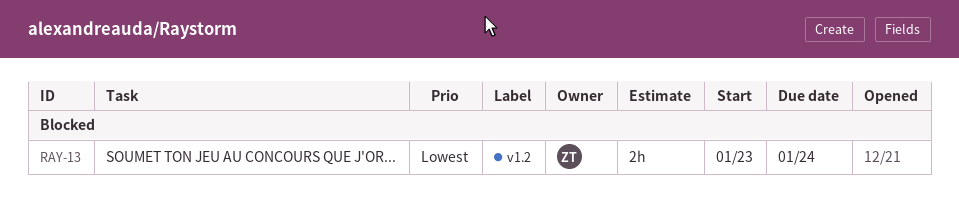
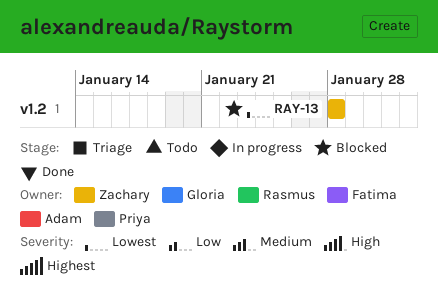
RAY-13, start: Jan 23 -> Jan 28
RAY-13, due: Jan 24 -> Jan 28

